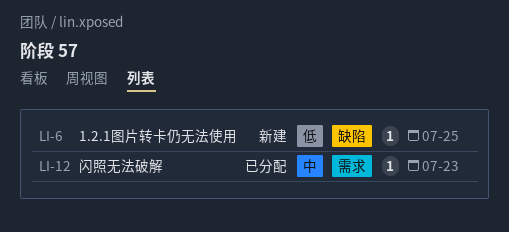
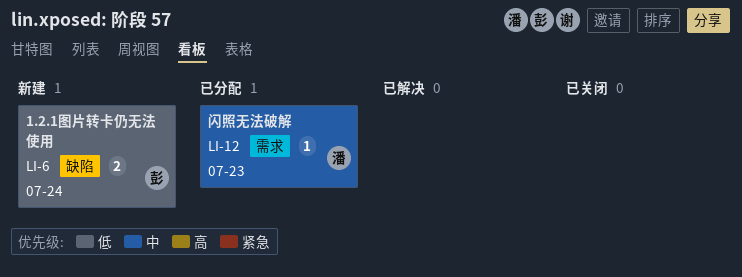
LI-6, estimate: 1 -> 2
LI-6, due: Jul 25 -> Jul 24

